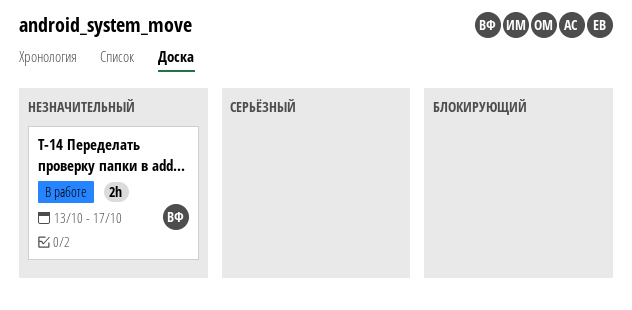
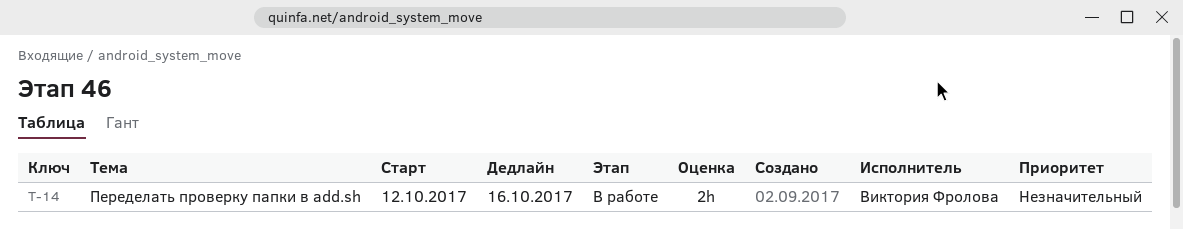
T-14, start: Oct 13 -> Oct 12
T-14, due: Oct 17 -> Oct 16

